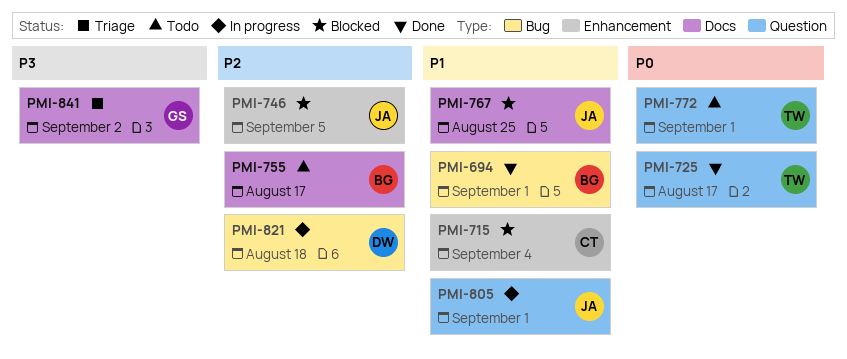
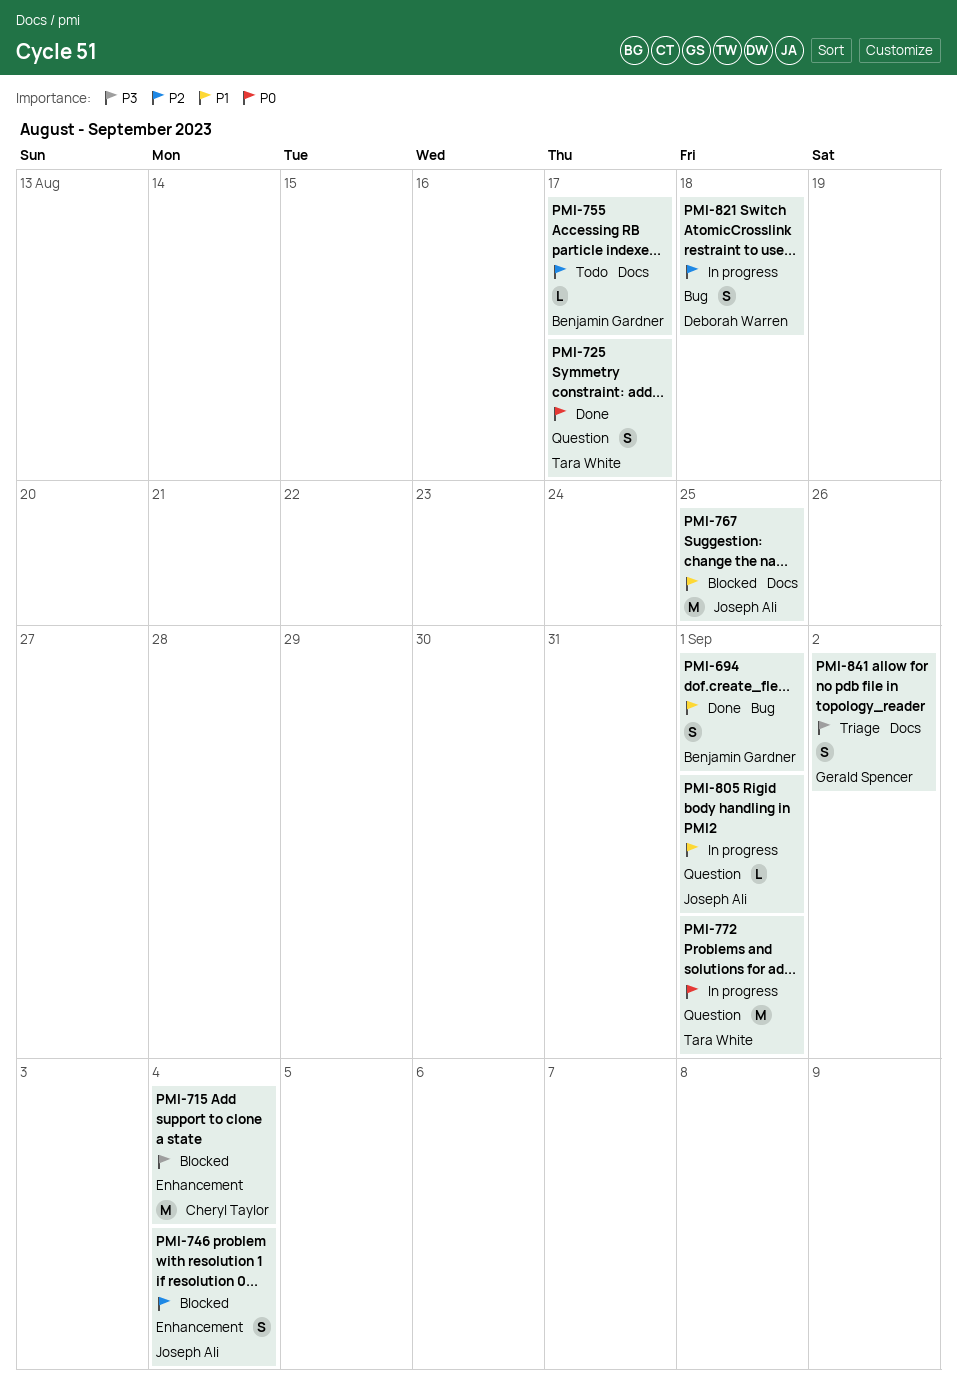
PMI-715, priority: P1 -> P3
PMI-746, due: Sep 5 -> Sep 4
PMI-772, status: Todo -> In progress

